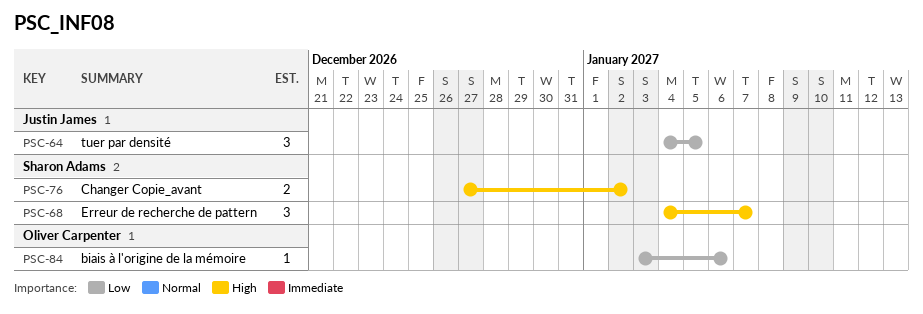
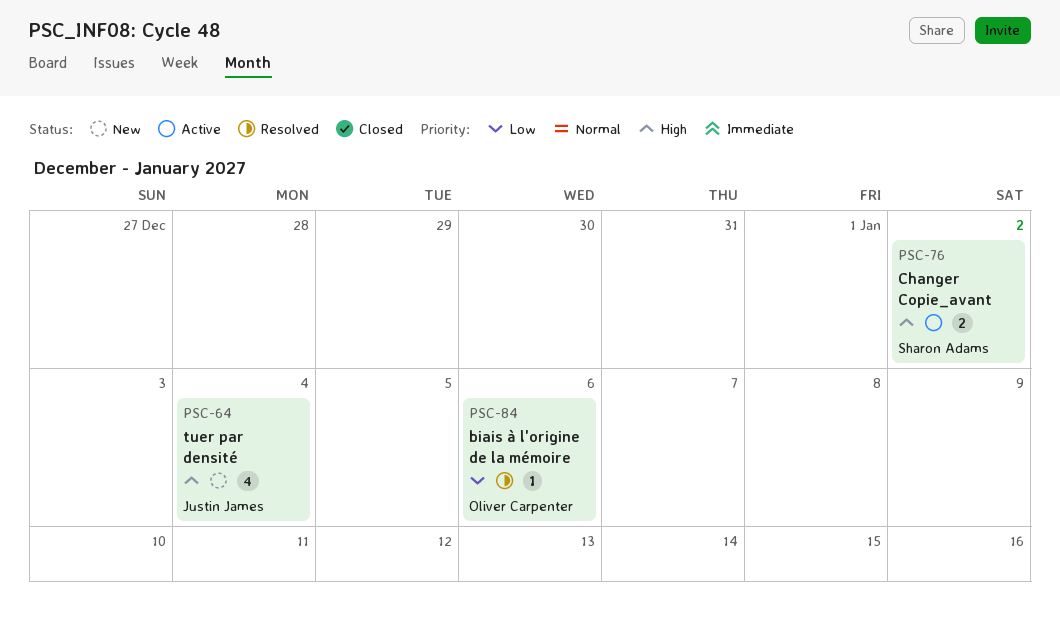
PSC-64, priority: Low -> High
PSC-64, estimate: 3 -> 4
PSC-64, due: Jan 5 -> Jan 4
PSC-68: present -> none

